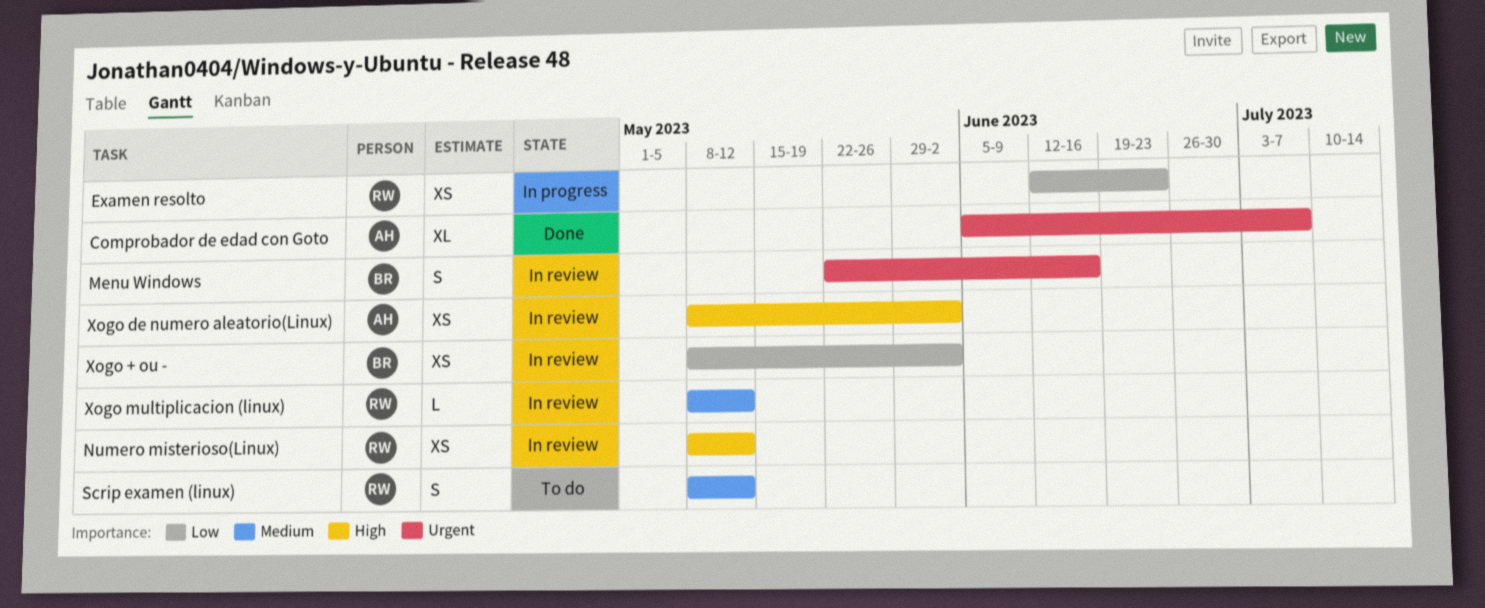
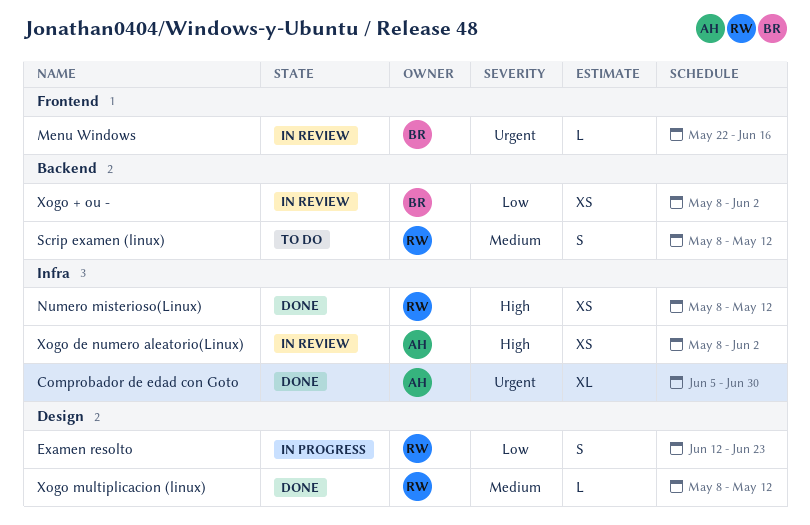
Comprobador de edad con Goto, due: Jul 7 -> Jun 30
Examen resolto, estimate: XS -> S
Menu Windows, estimate: S -> L
Numero misterioso(Linux), status: In review -> Done
Xogo multiplicacion (linux), status: In review -> Done

